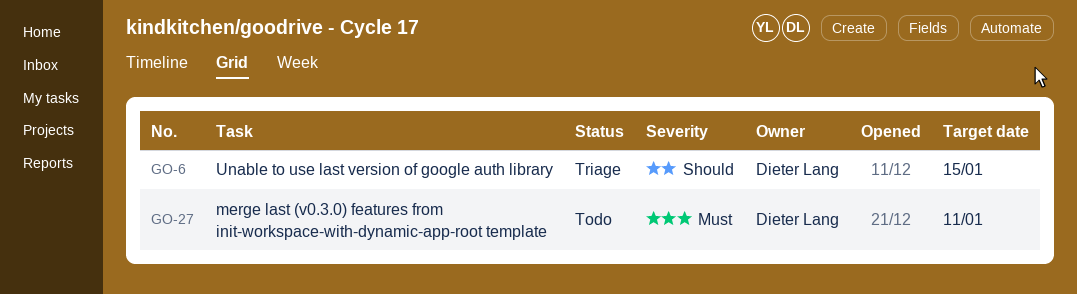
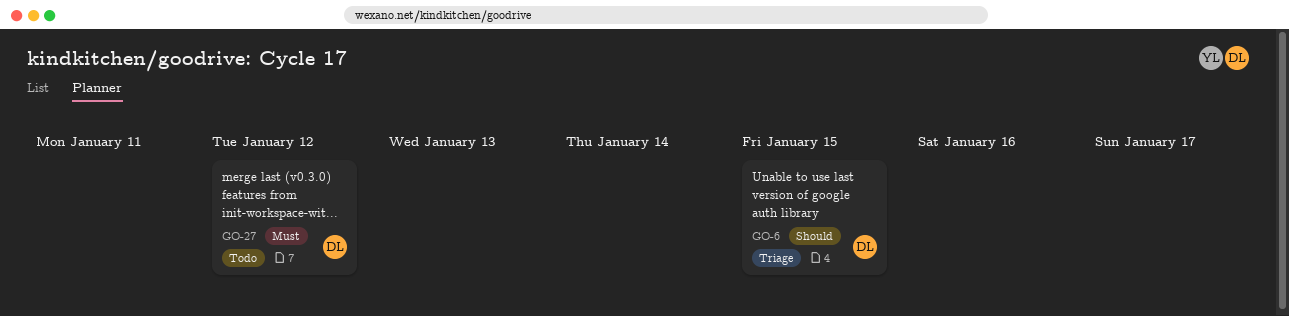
GO-27, due: Jan 11 -> Jan 12

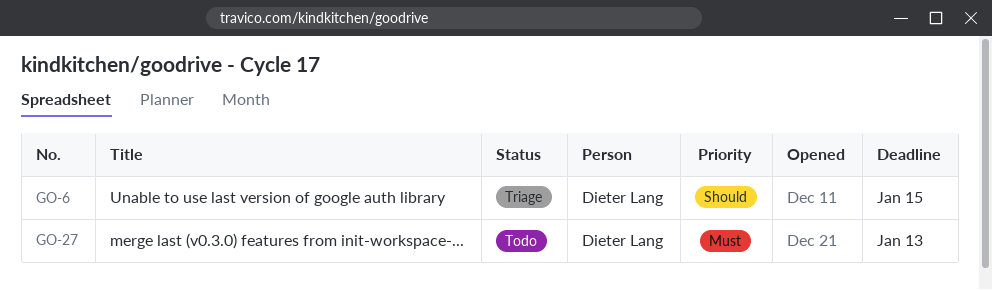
GO-27, due: Jan 12 -> Jan 13

